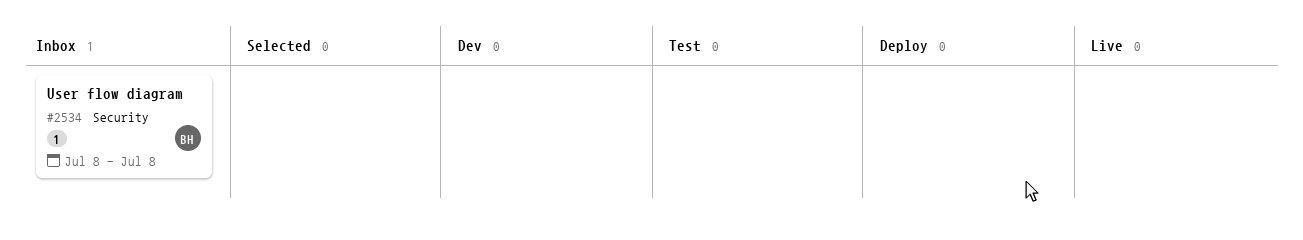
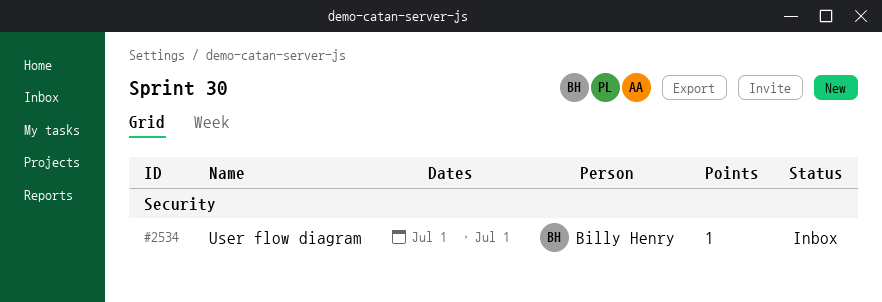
#2534, start: Jul 8 -> Jul 1
#2534, due: Jul 8 -> Jul 1

